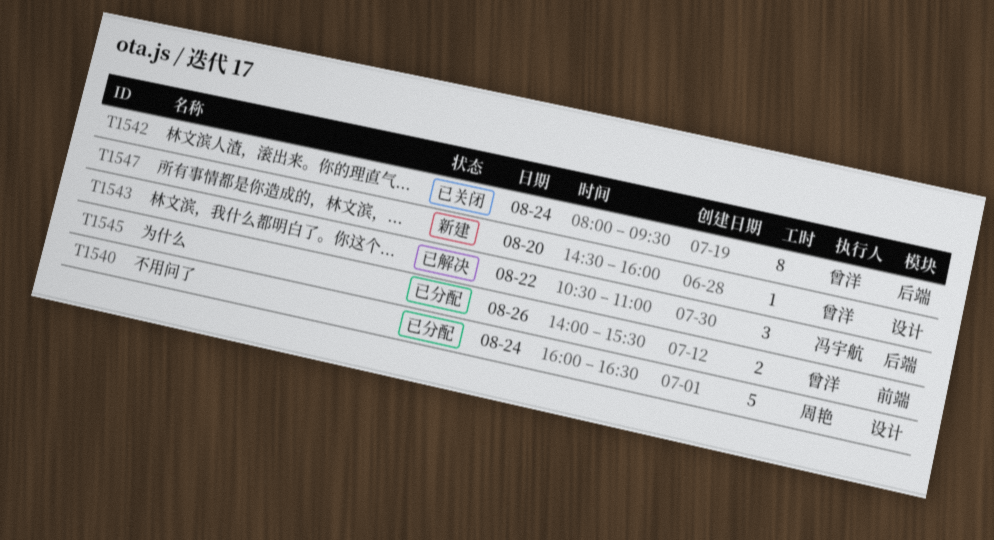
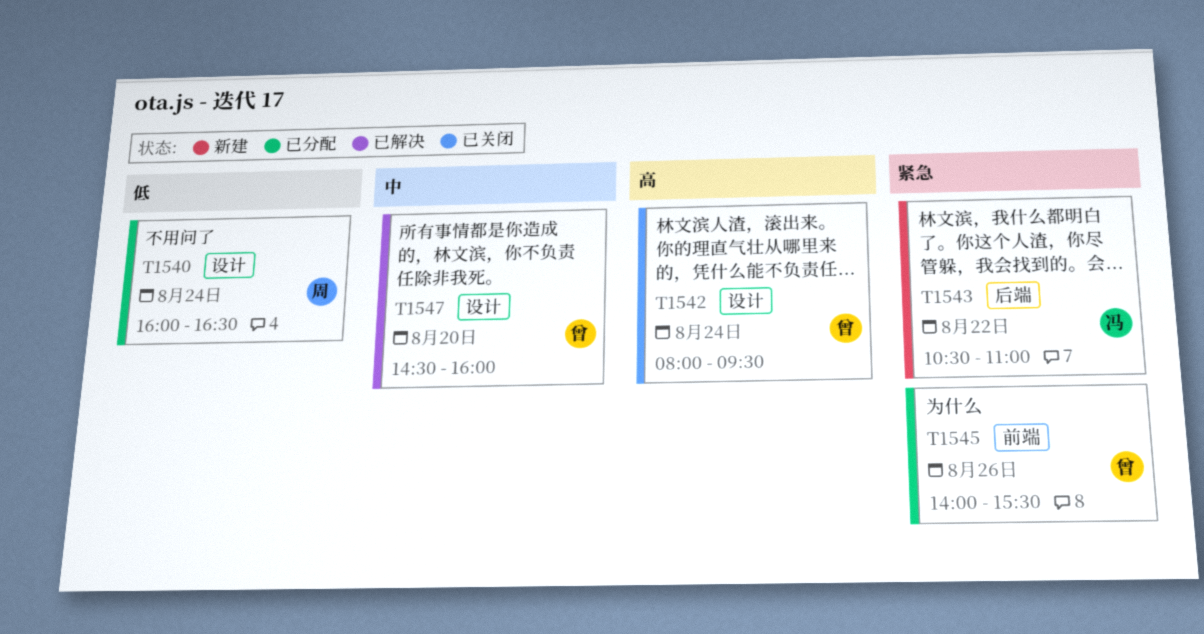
T1542, label: 后端 -> 设计
T1543, status: 已解决 -> 新建
T1547, status: 新建 -> 已解决

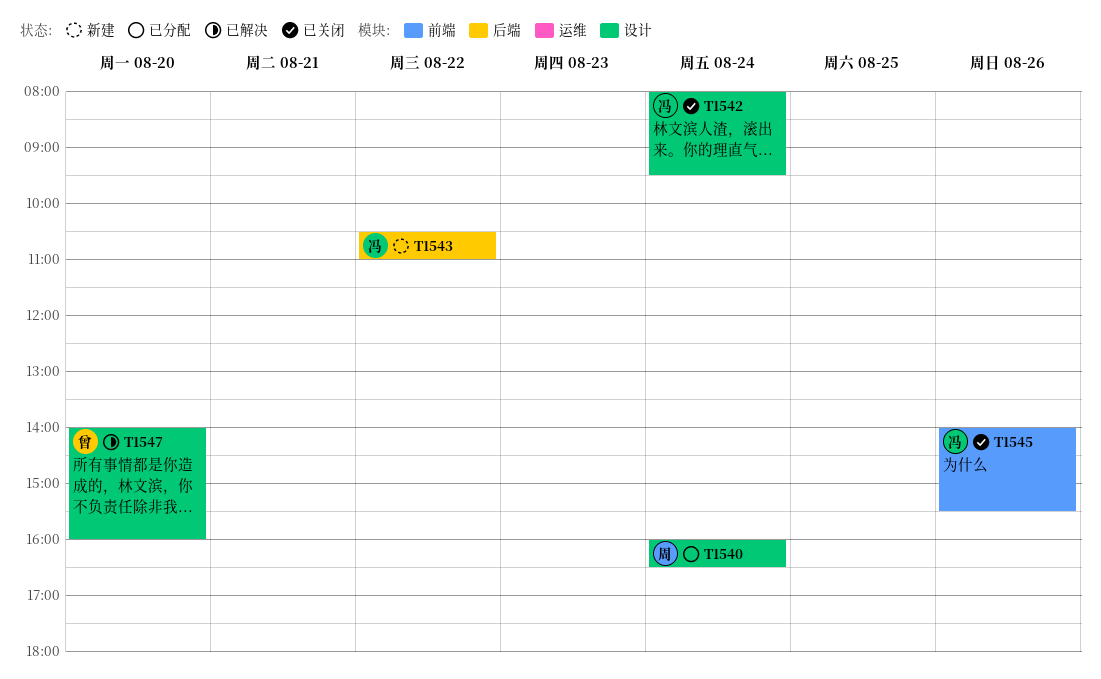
T1542, owner: 曾 -> 冯
T1545, status: 已分配 -> 已关闭
T1545, owner: 曾 -> 冯
T1547, begins: 14:30 -> 14:00

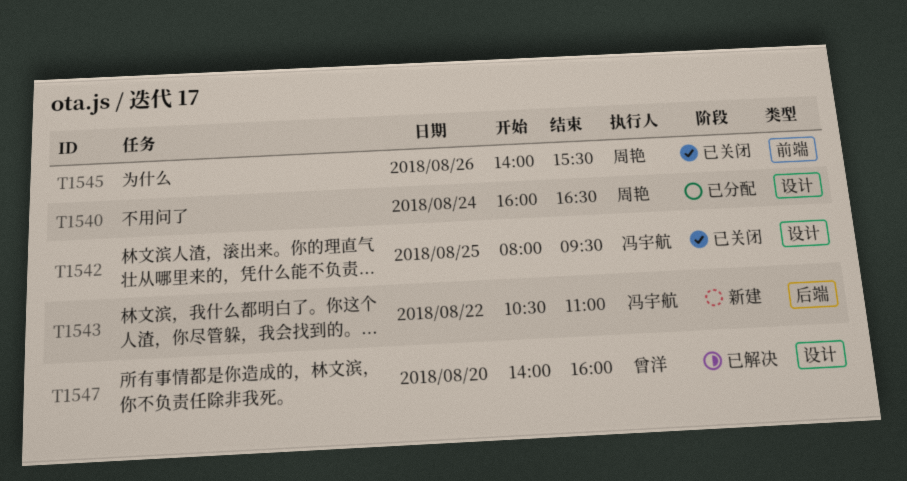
T1542, day: Aug 24 -> Aug 25
T1545, owner: 冯宇航 -> 周艳

